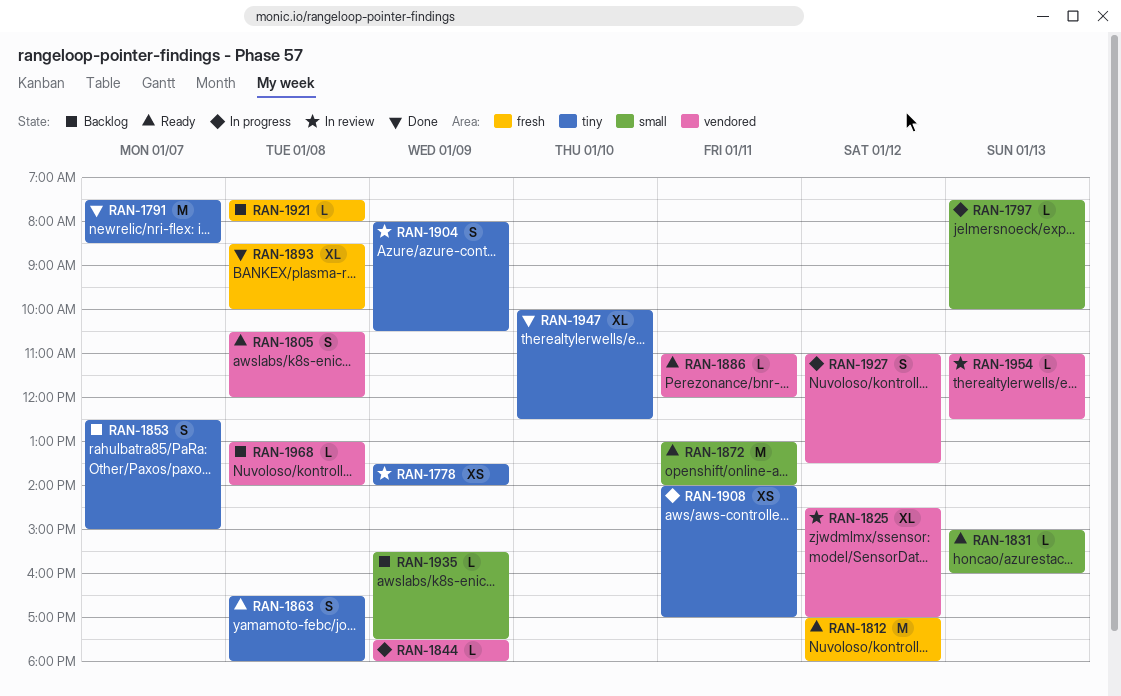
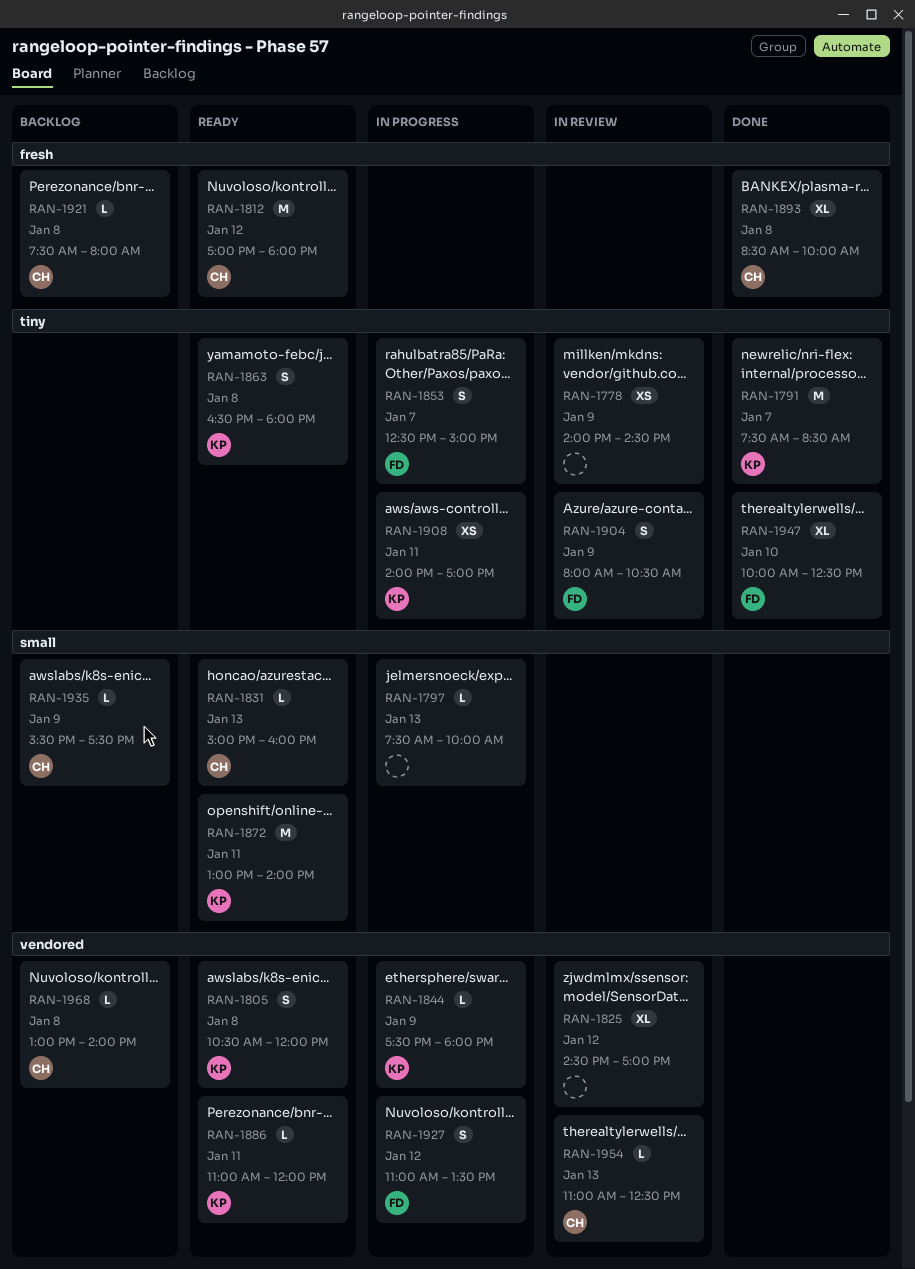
RAN-1778, begins: 13:30 -> 14:00
RAN-1778, ends: 14:00 -> 14:30
RAN-1853, status: Backlog -> In progress

